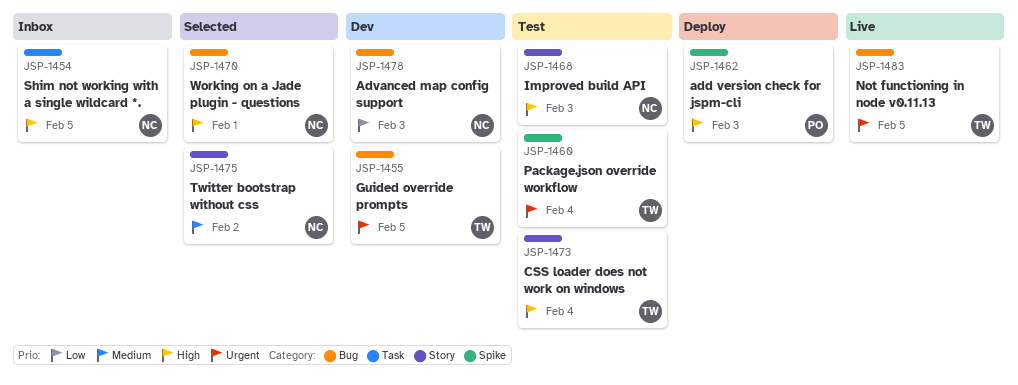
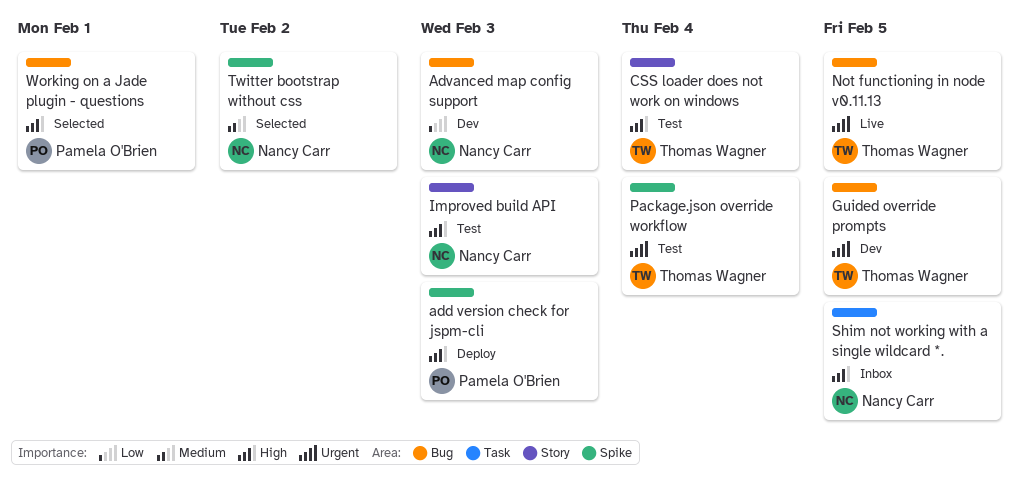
Twitter bootstrap without css, label: Story -> Spike
Working on a Jade plugin - questions, owner: Nancy Carr -> Pamela O'Brien

